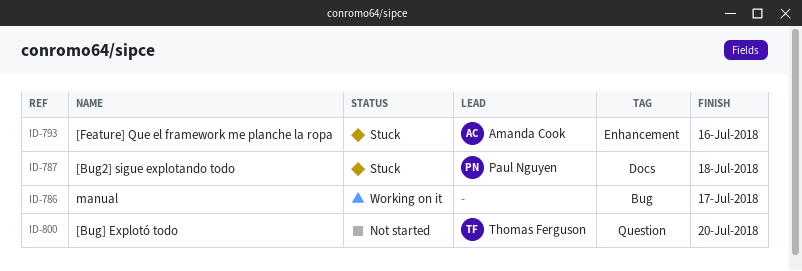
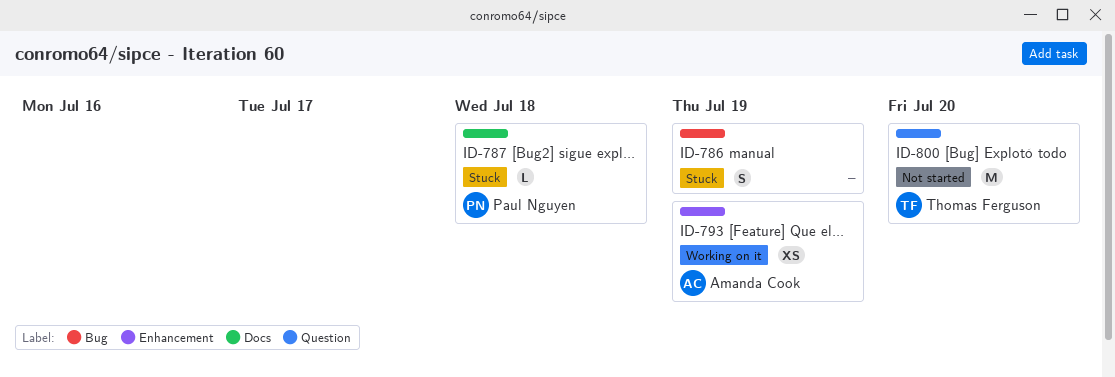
ID-786, status: Working on it -> Stuck
ID-786, due: Jul 17 -> Jul 19
ID-793, status: Stuck -> Working on it
ID-793, due: Jul 16 -> Jul 19

